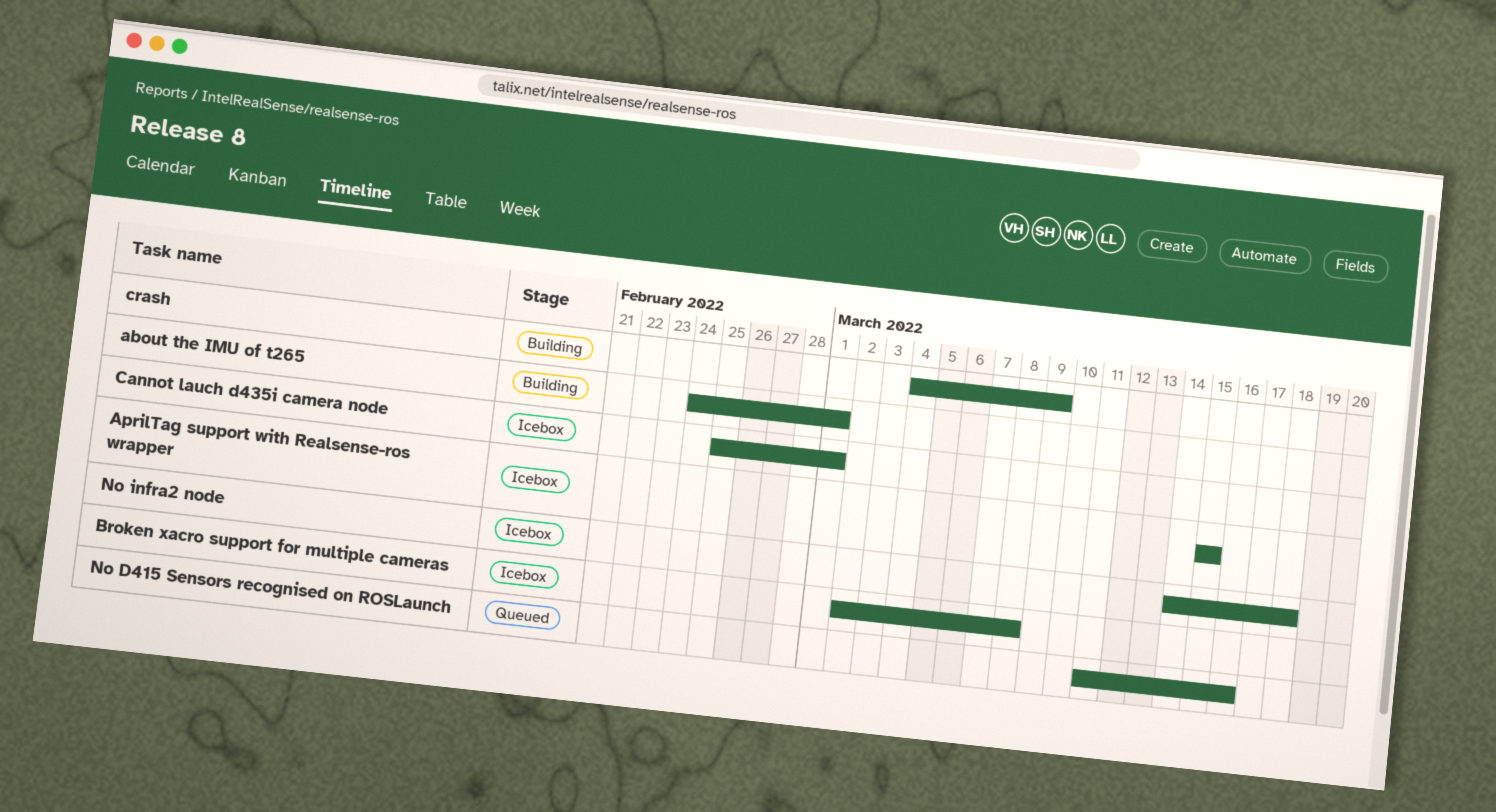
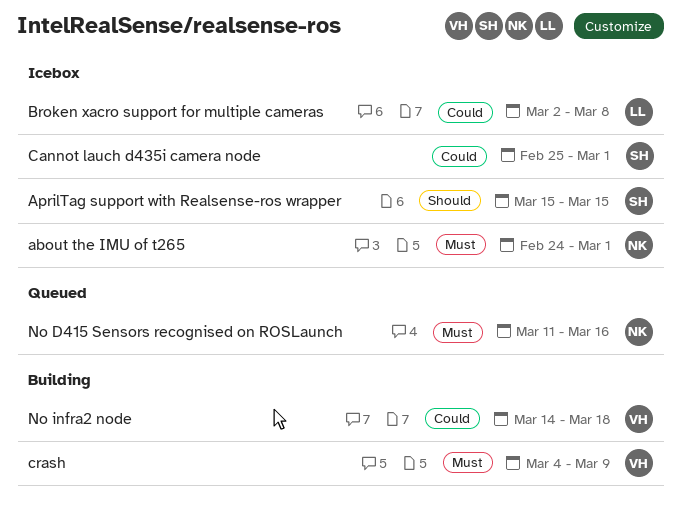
about the IMU of t265, status: Building -> Icebox
No infra2 node, status: Icebox -> Building

